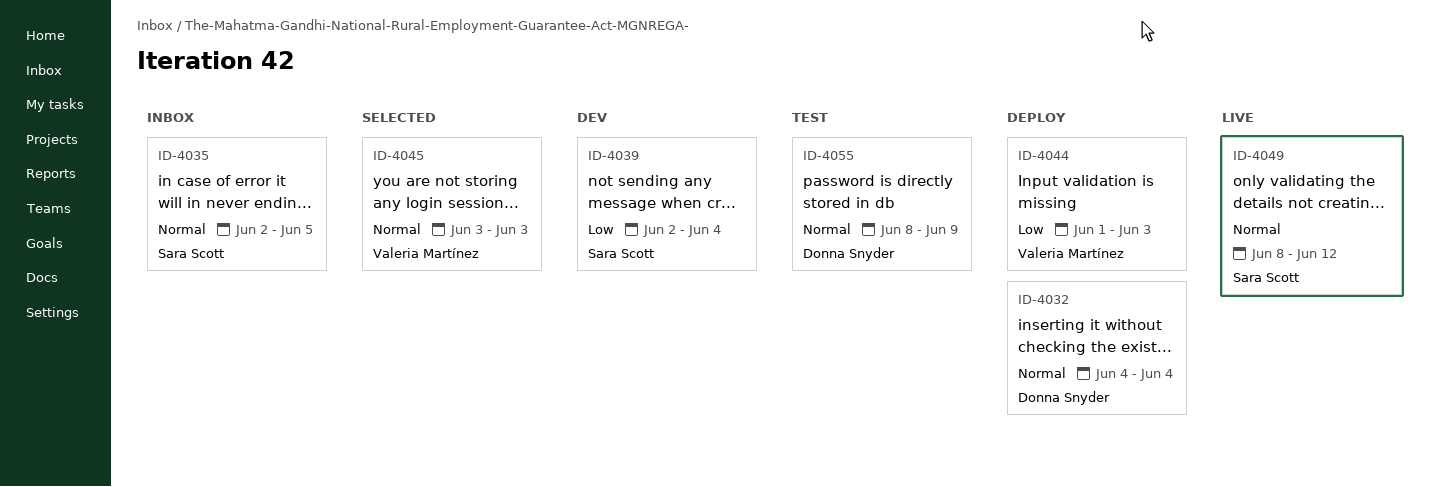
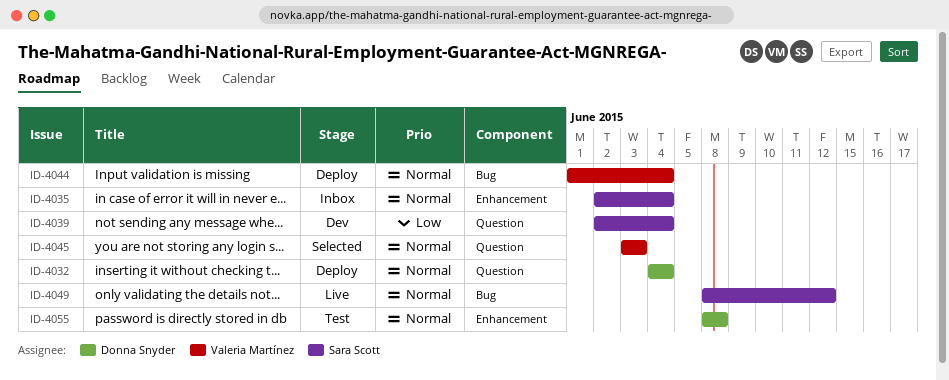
ID-4035, due: Jun 5 -> Jun 4
ID-4044, priority: Low -> Normal
ID-4044, due: Jun 3 -> Jun 4
ID-4055, due: Jun 9 -> Jun 8

